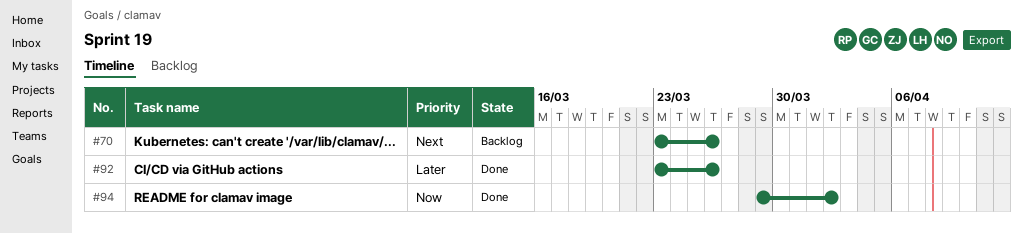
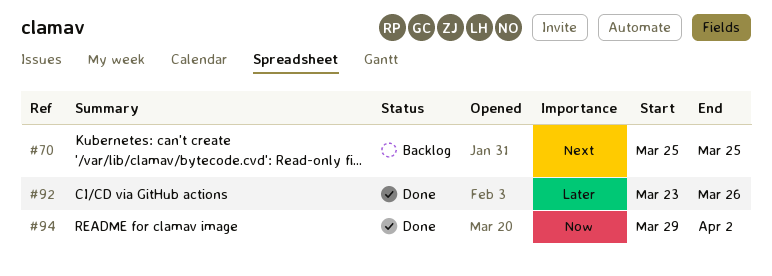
#70, start: Mar 23 -> Mar 25
#70, due: Mar 26 -> Mar 25

